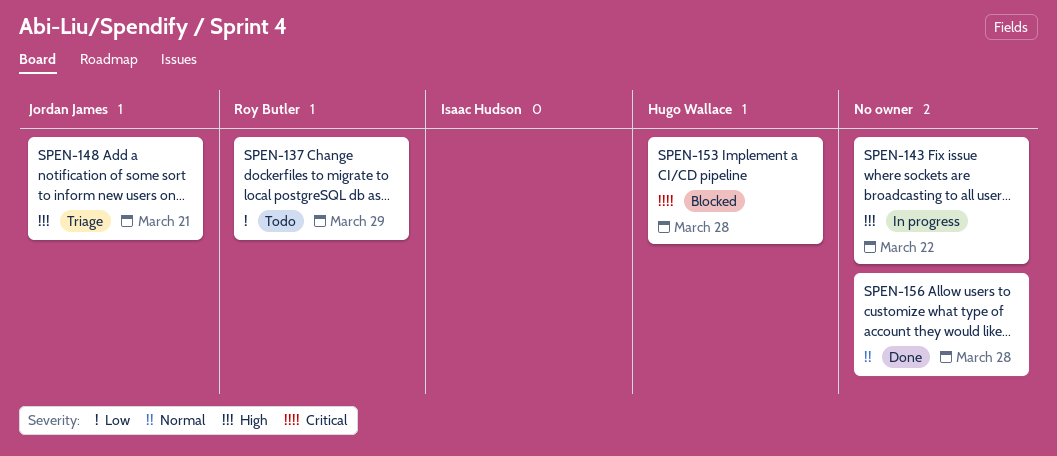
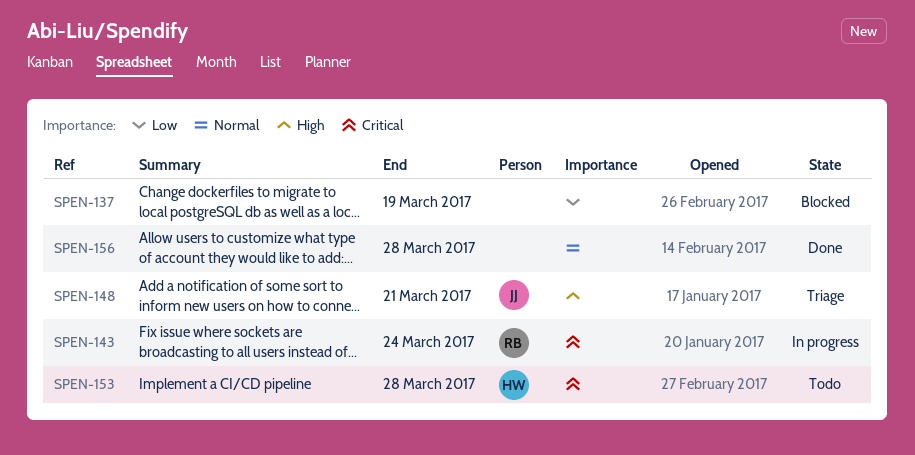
SPEN-137, status: Todo -> Blocked
SPEN-137, owner: Roy Butler -> none
SPEN-137, due: Mar 29 -> Mar 19
SPEN-143, owner: none -> Roy Butler
SPEN-143, priority: High -> Critical
SPEN-143, due: Mar 22 -> Mar 24
SPEN-153, status: Blocked -> Todo

